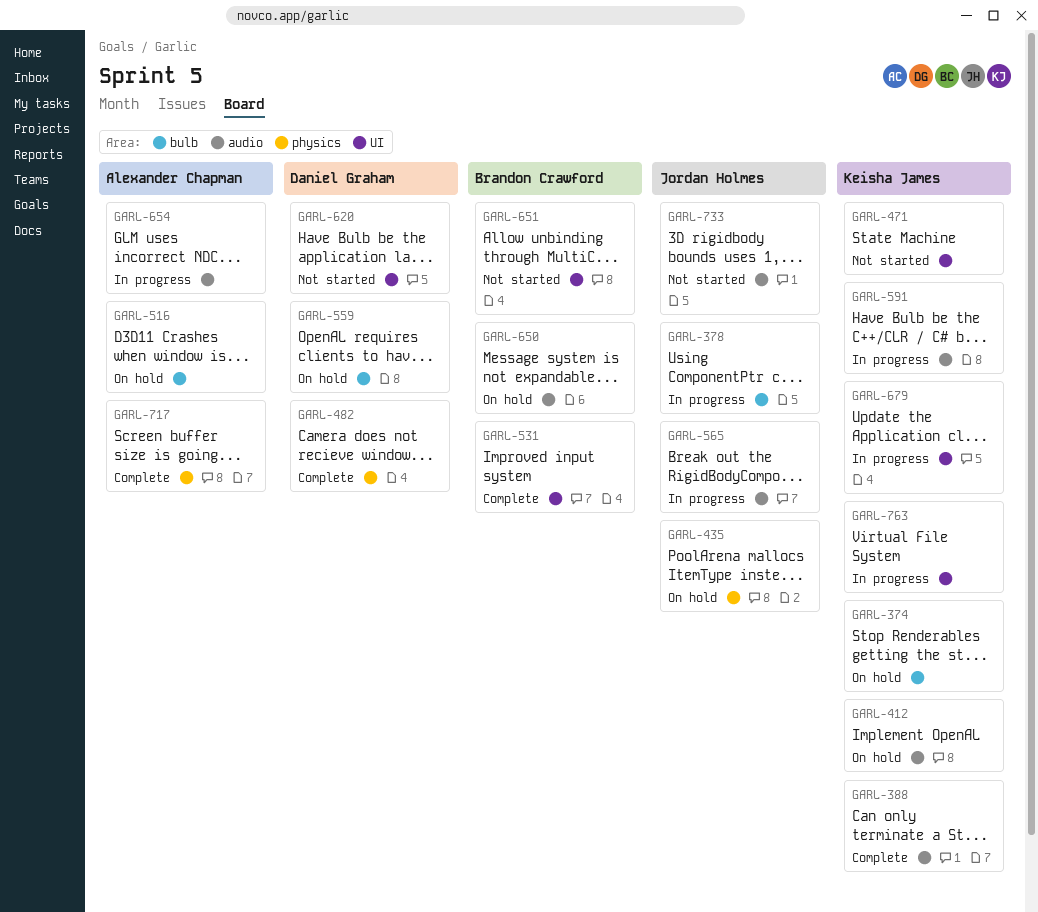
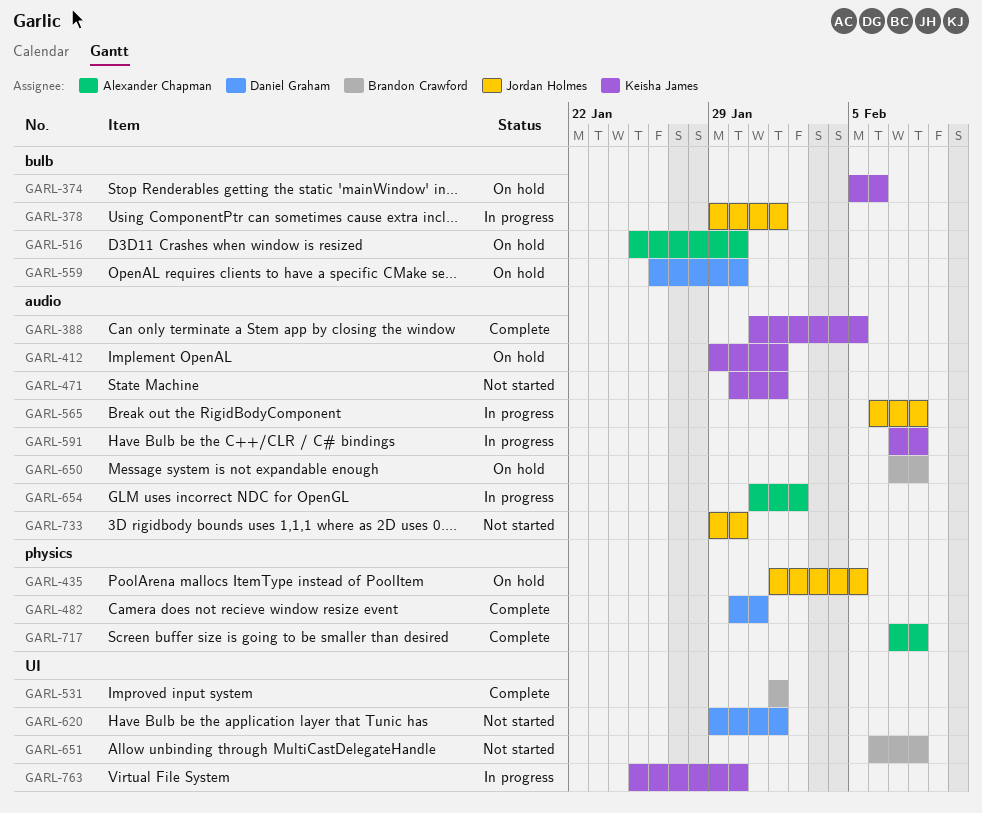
GARL-471, label: UI -> audio
GARL-679: present -> none

